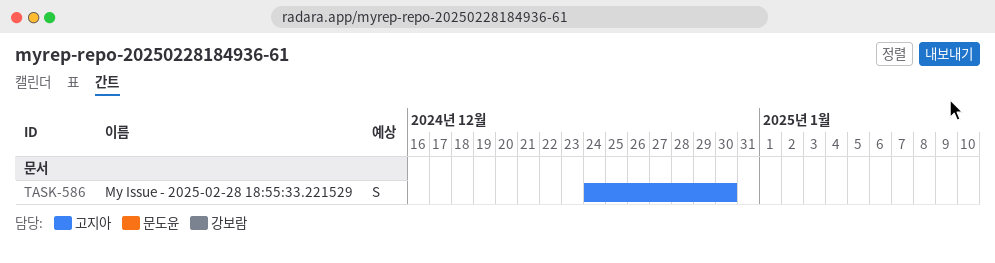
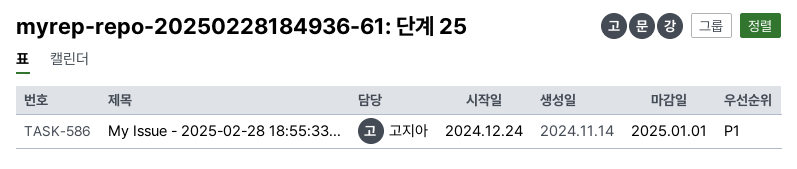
TASK-586, due: Dec 30 -> Jan 1

